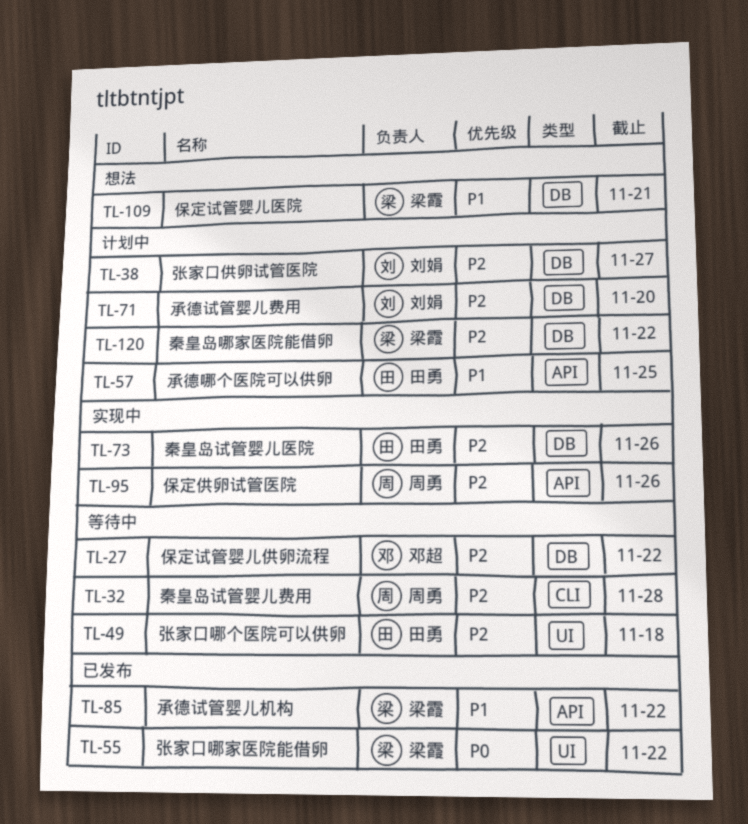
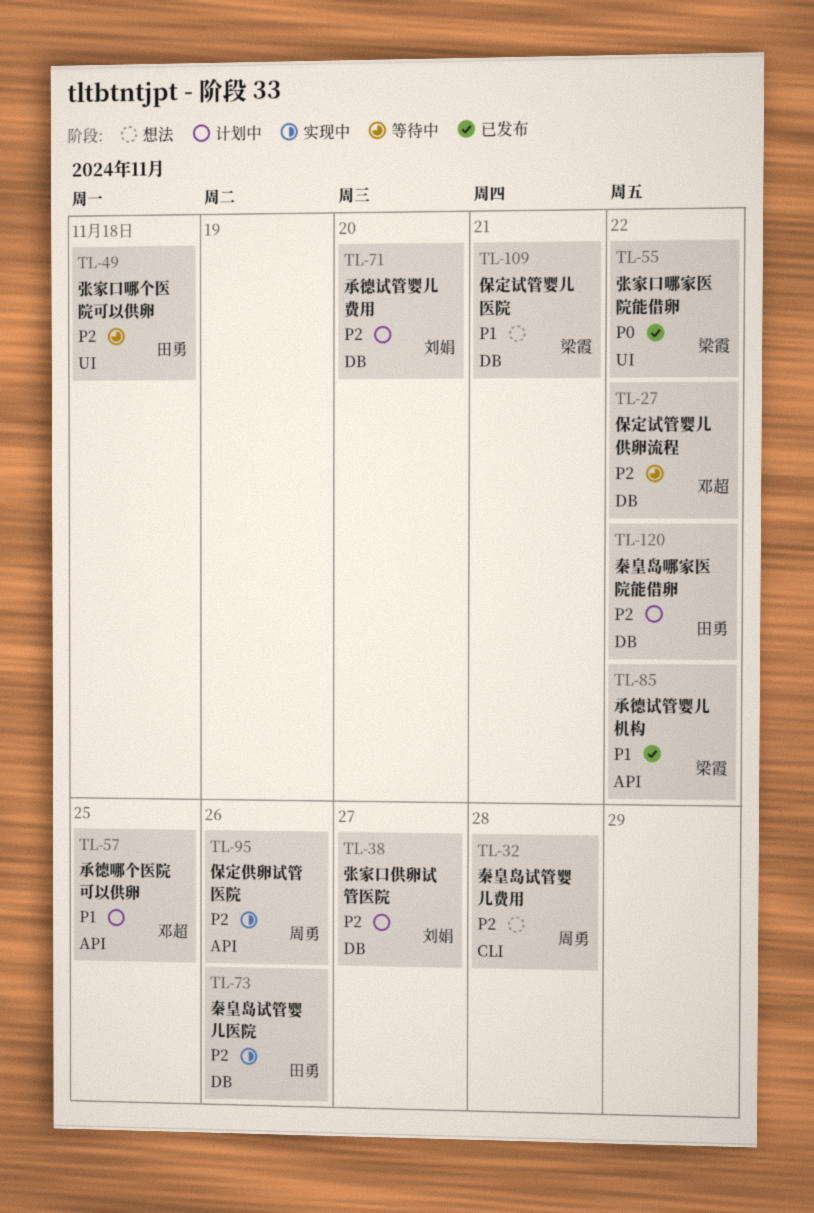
TL-32, status: 等待中 -> 想法
TL-57, owner: 田勇 -> 邓超
TL-120, owner: 梁霞 -> 田勇

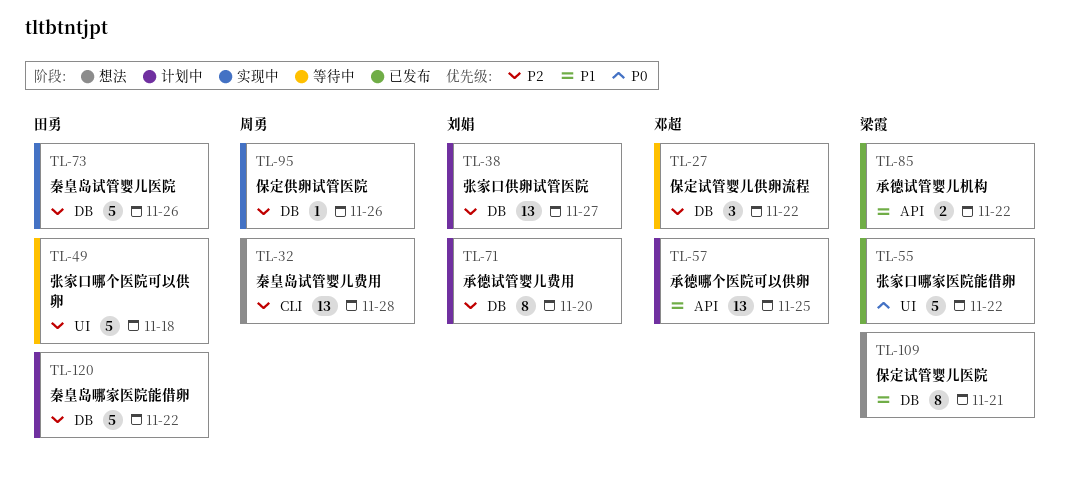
TL-95, label: API -> DB

